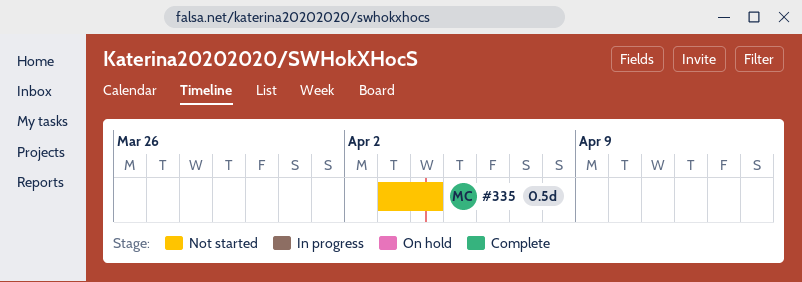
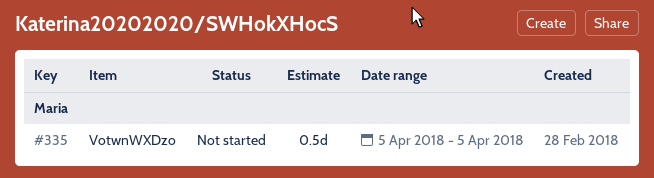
#335, start: Apr 3 -> Apr 5
#335, due: Apr 4 -> Apr 5

